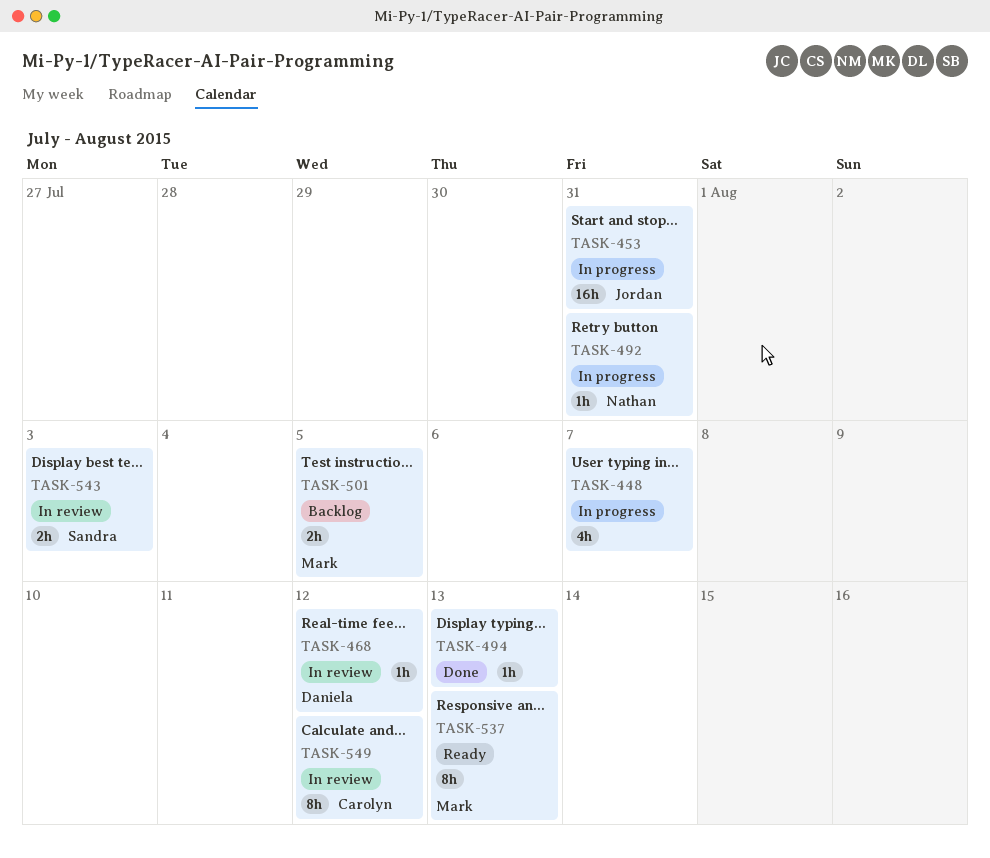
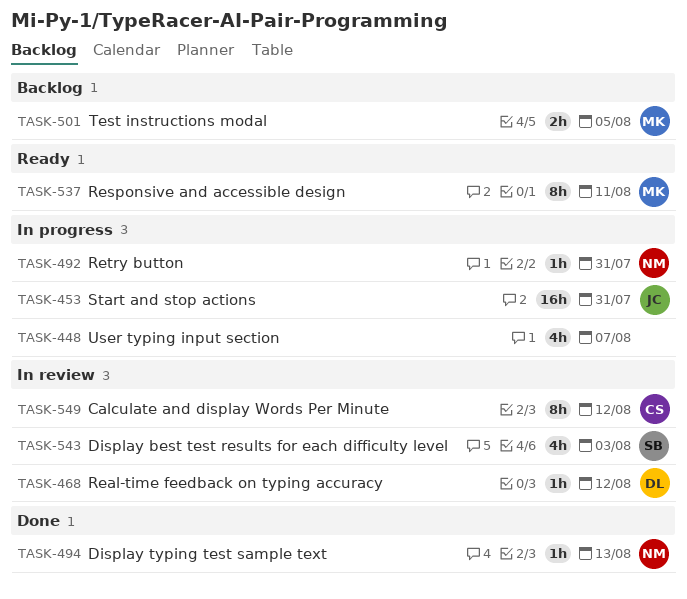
TASK-494, owner: none -> Nathan
TASK-537, due: Aug 13 -> Aug 11
TASK-543, estimate: 2h -> 4h

